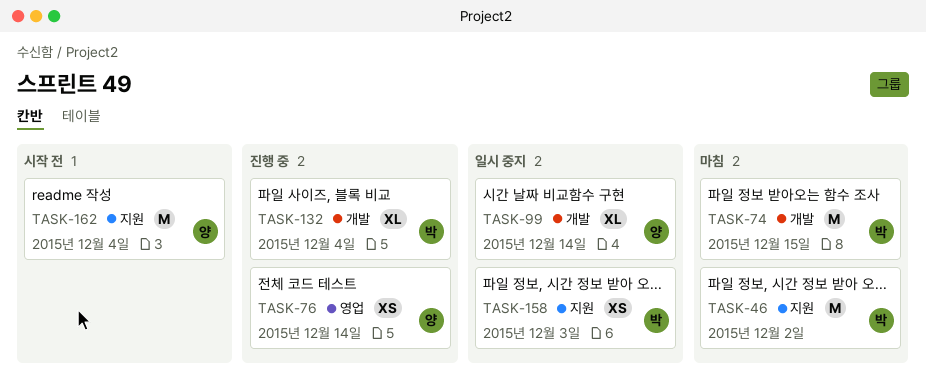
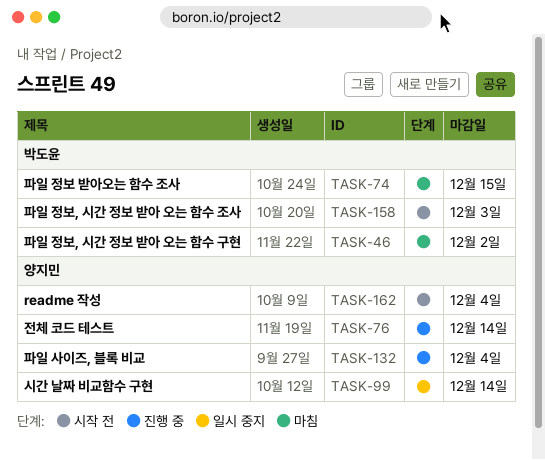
TASK-132, owner: 박도윤 -> 양지민
TASK-158, status: 일시 중지 -> 시작 전

